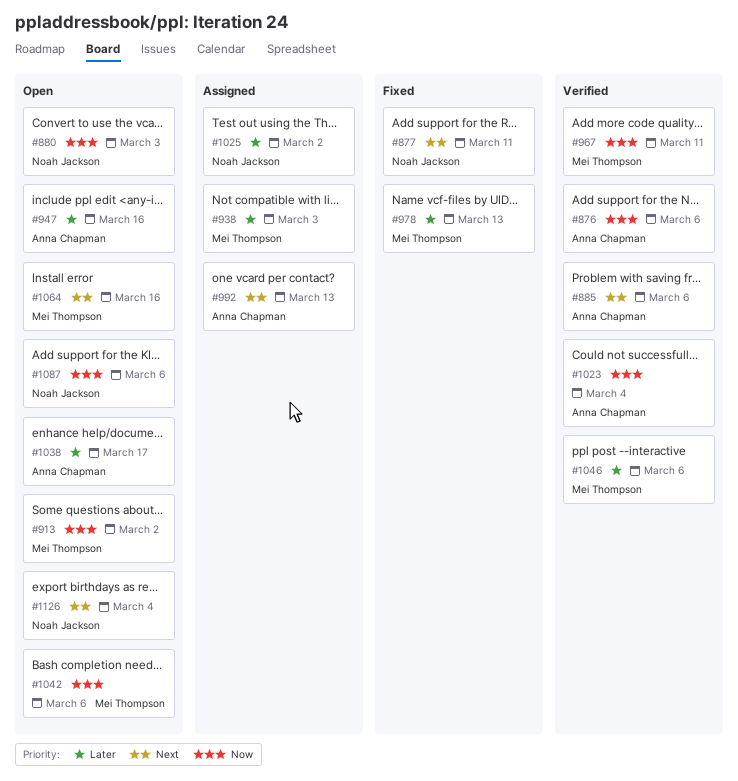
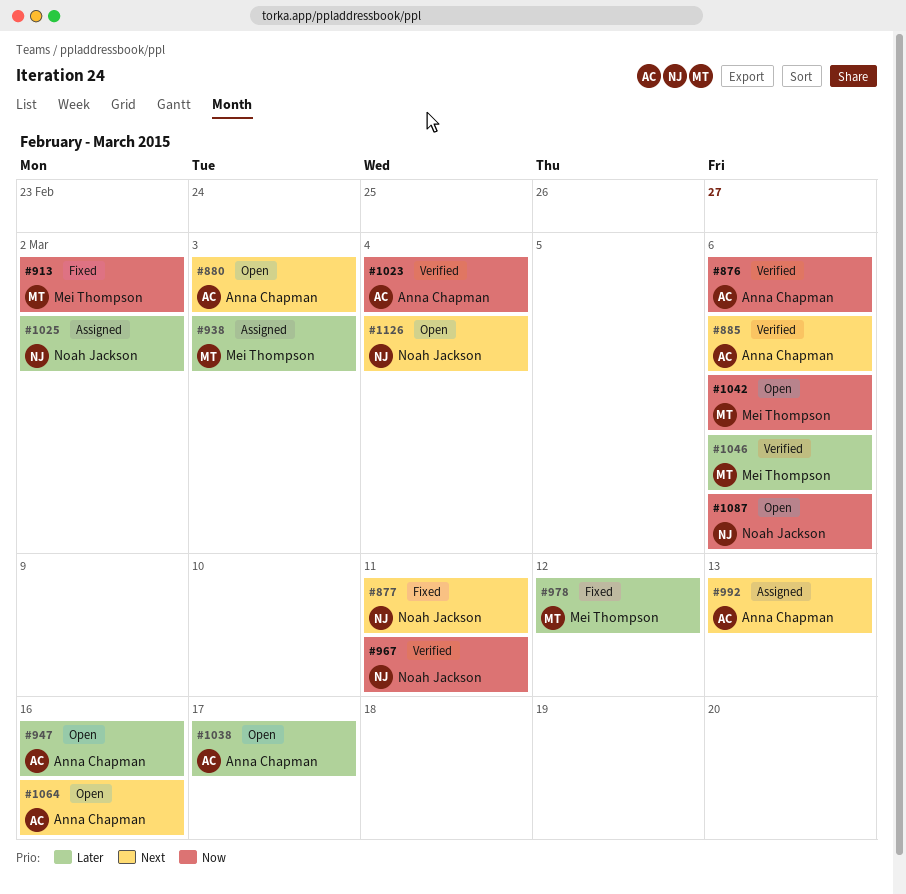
#880, owner: Noah Jackson -> Anna Chapman
#880, priority: Now -> Next
#913, status: Open -> Fixed
#967, owner: Mei Thompson -> Noah Jackson
#978, due: Mar 13 -> Mar 12
#1064, owner: Mei Thompson -> Anna Chapman

